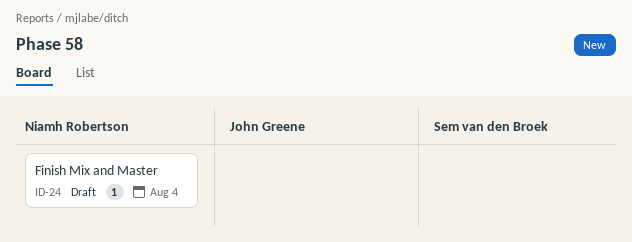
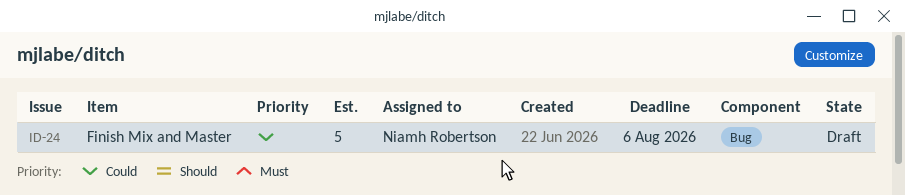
ID-24, estimate: 1 -> 5
ID-24, due: Aug 4 -> Aug 6

